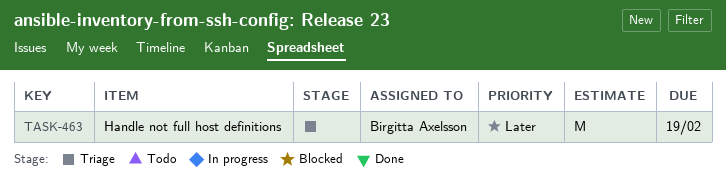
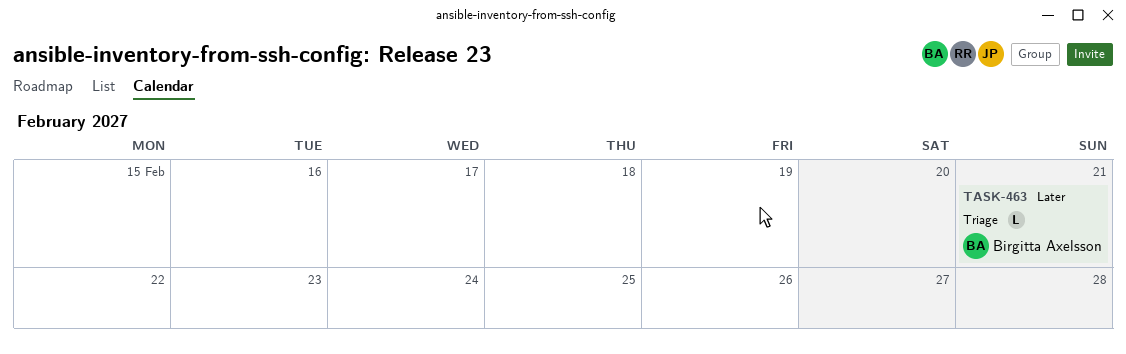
TASK-463, estimate: M -> L
TASK-463, due: Feb 19 -> Feb 21

